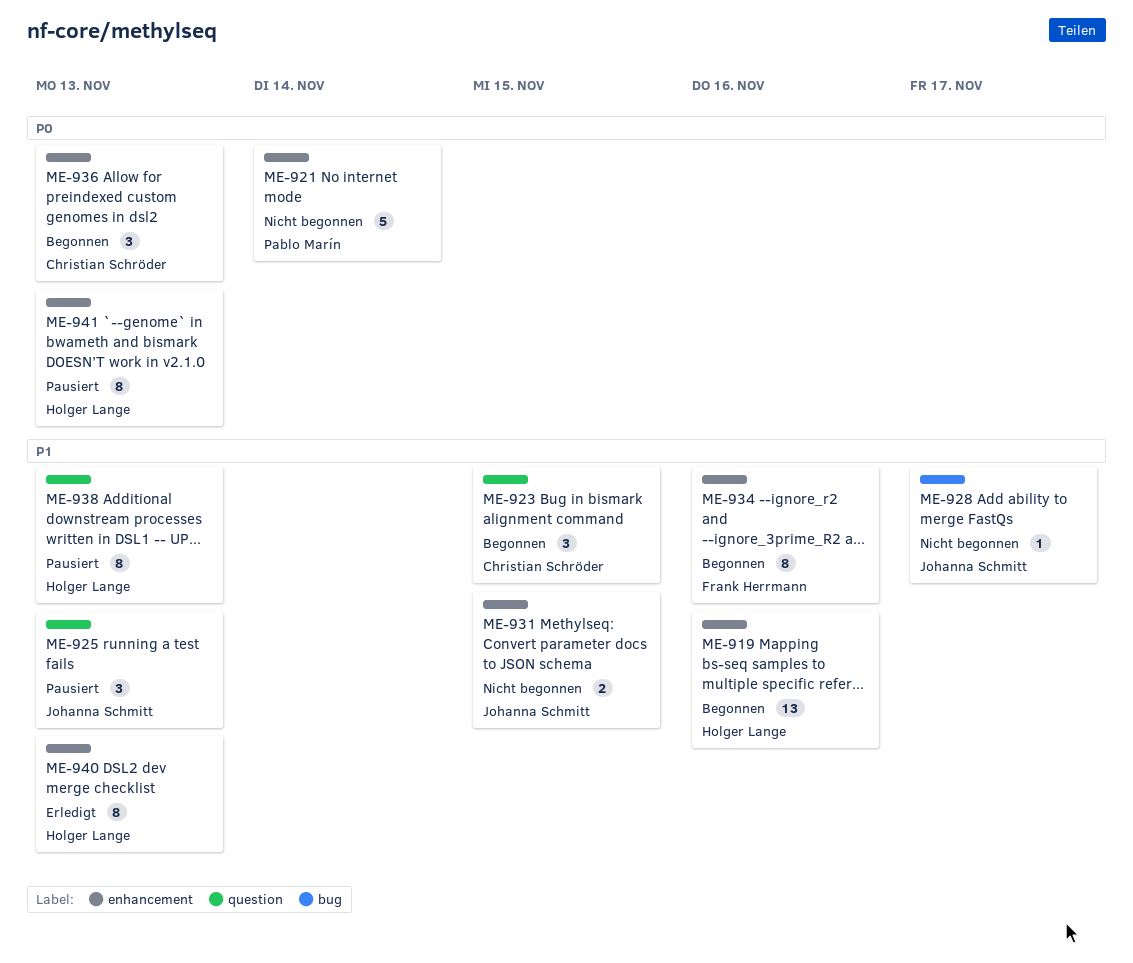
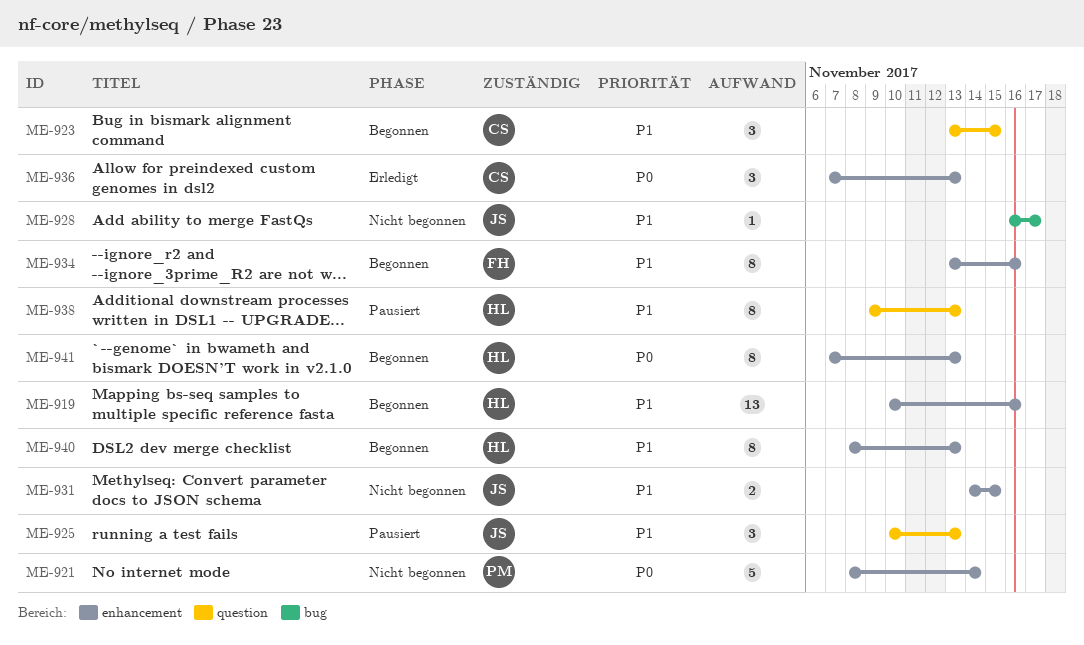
ME-936, status: Begonnen -> Erledigt
ME-940, status: Erledigt -> Begonnen
ME-941, status: Pausiert -> Begonnen

